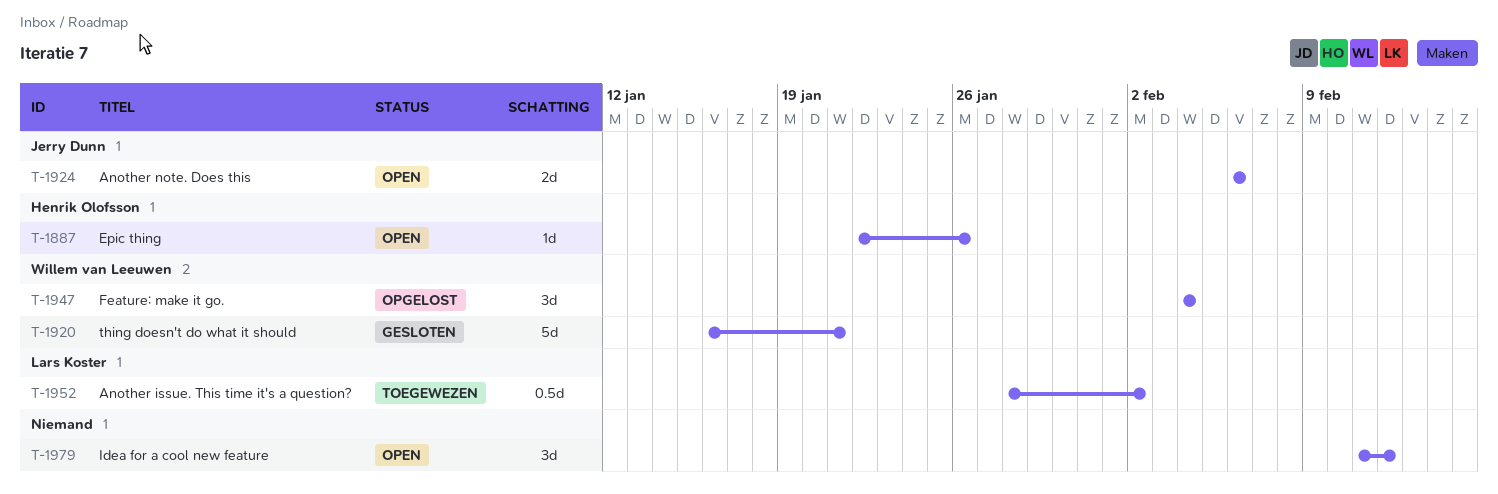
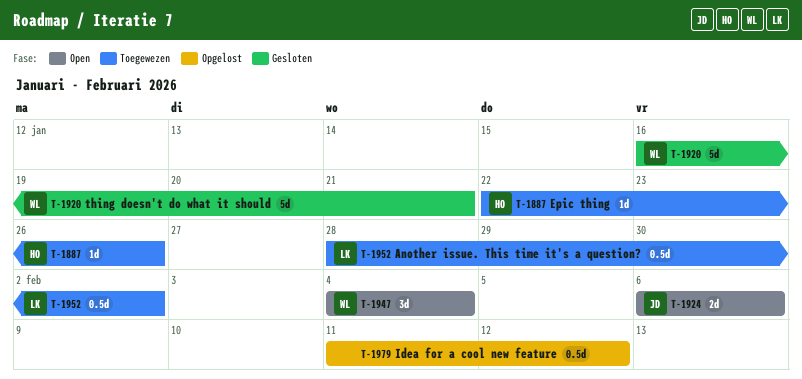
T-1887, status: Open -> Toegewezen
T-1947, status: Opgelost -> Open
T-1979, status: Open -> Opgelost
T-1979, estimate: 3d -> 0.5d

